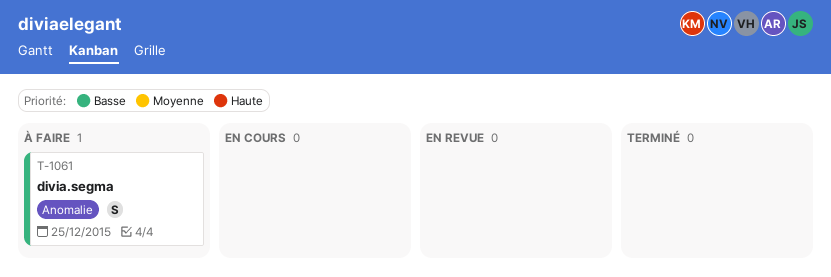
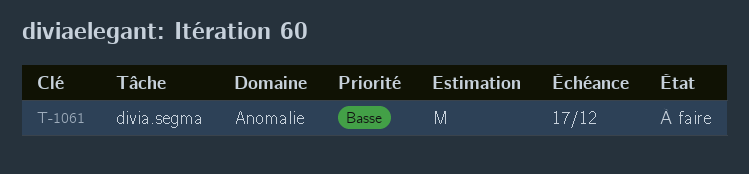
T-1061, estimate: S -> M
T-1061, due: Dec 25 -> Dec 17

